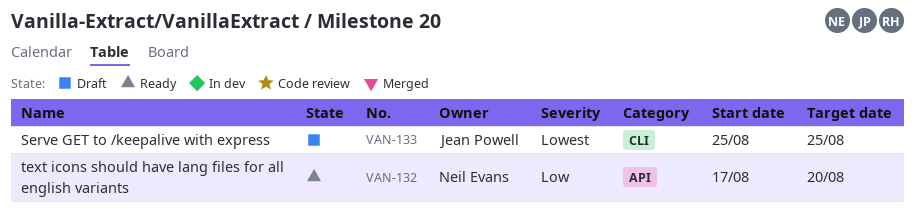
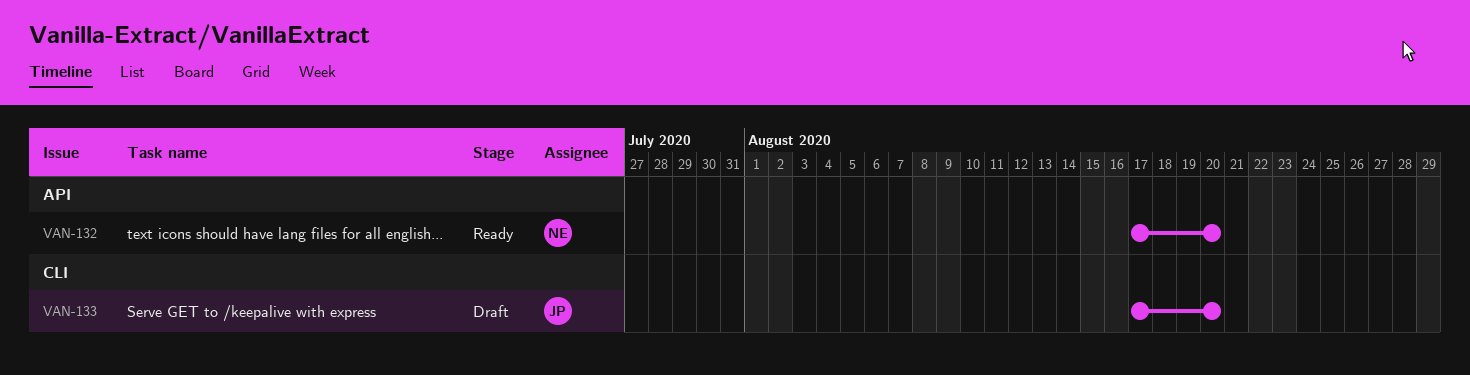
VAN-133, start: Aug 25 -> Aug 17
VAN-133, due: Aug 25 -> Aug 20

